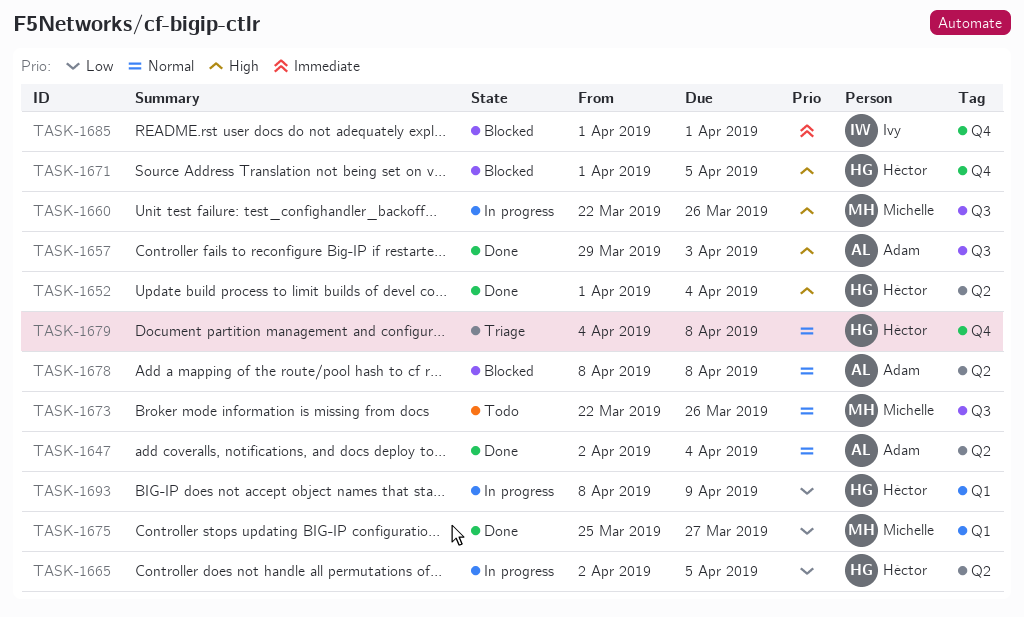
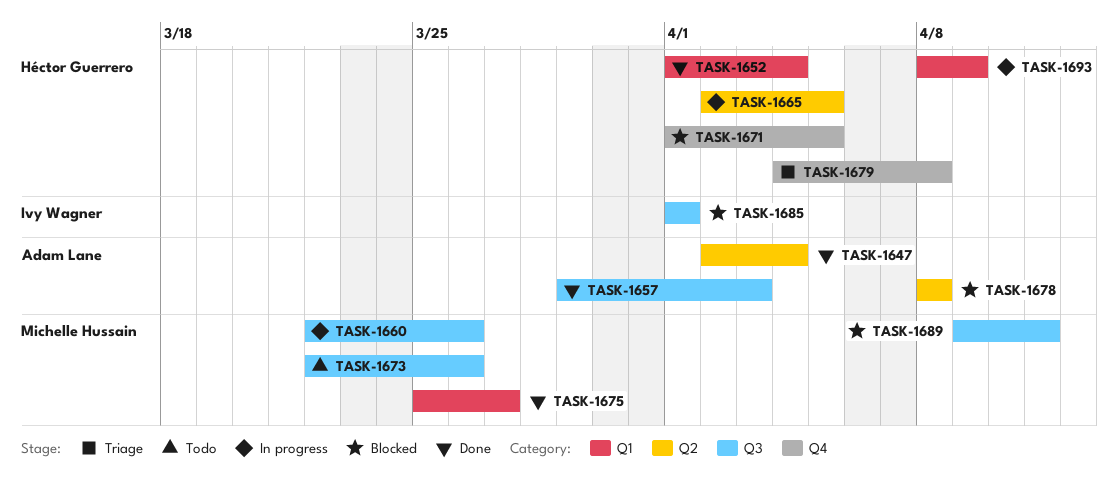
TASK-1652, label: Q2 -> Q1
TASK-1685, label: Q4 -> Q3
TASK-1689: none -> present

